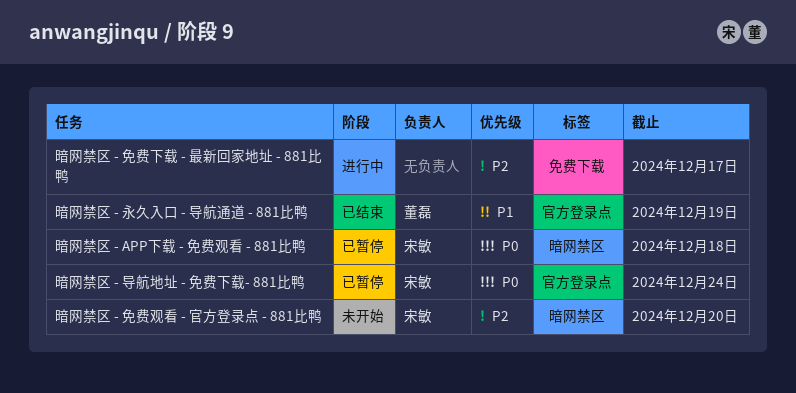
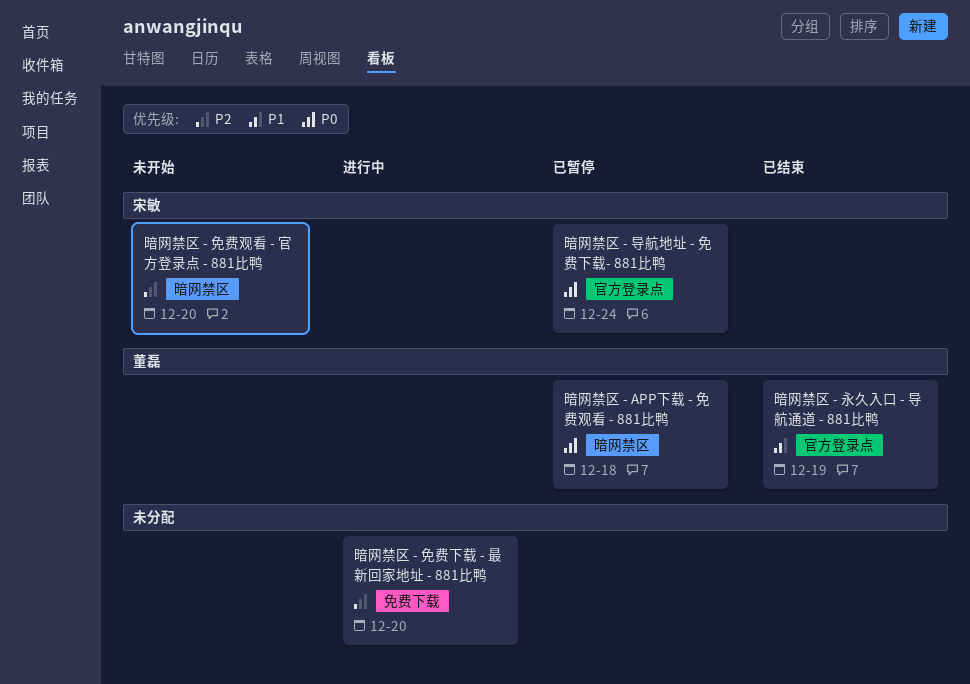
暗网禁区 - APP下载 - 免费观看 - 881比鸭, owner: 宋敏 -> 董磊
暗网禁区 - 免费下载 - 最新回家地址 - 881比鸭, due: Dec 17 -> Dec 20

